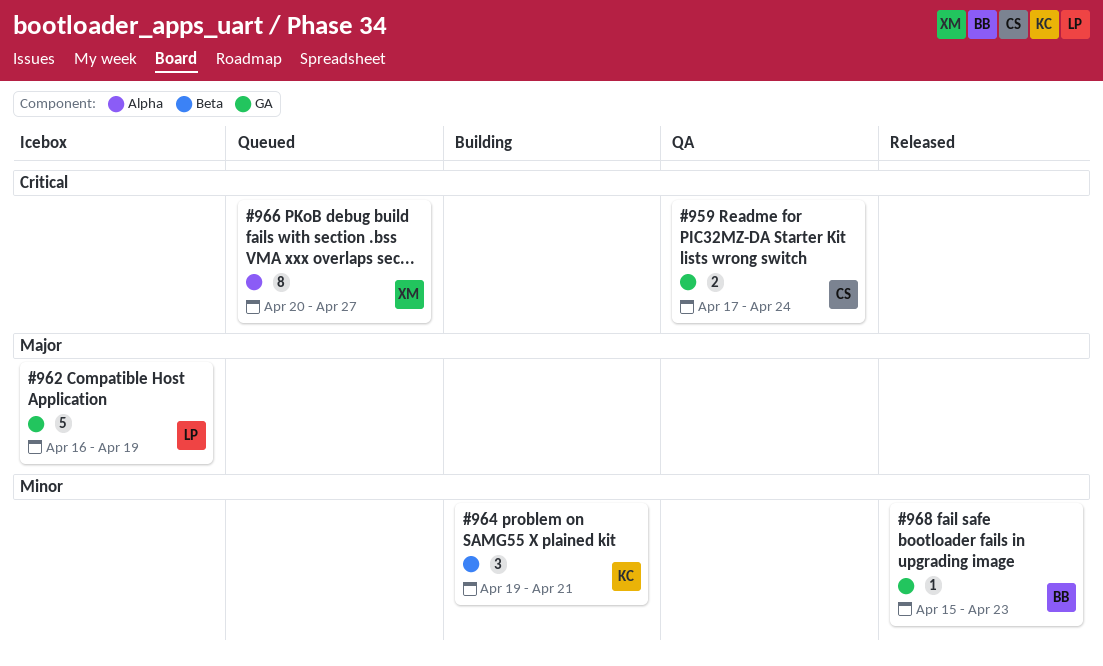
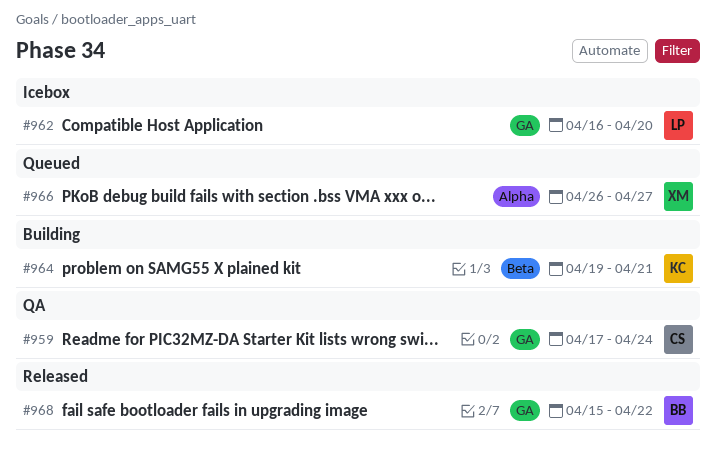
#962, due: Apr 19 -> Apr 20
#966, start: Apr 20 -> Apr 26
#968, due: Apr 23 -> Apr 22

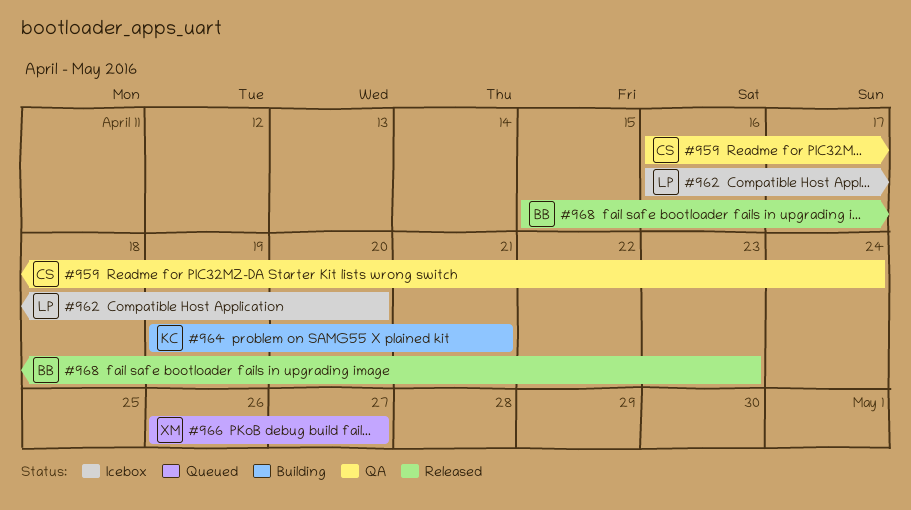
#959, start: Apr 17 -> Apr 16
#968, due: Apr 22 -> Apr 23

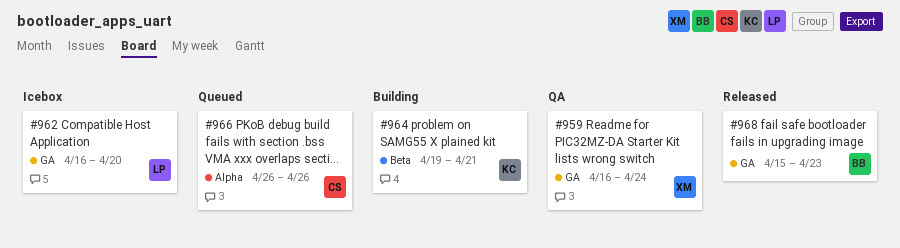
#959, owner: CS -> XM
#966, owner: XM -> CS
#966, due: Apr 27 -> Apr 26

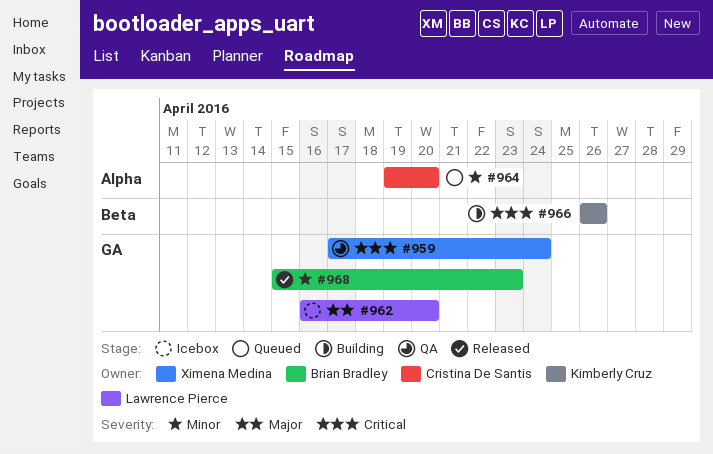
#959, start: Apr 16 -> Apr 17
#964, status: Building -> Queued
#964, owner: Kimberly Cruz -> Cristina De Santis
#964, label: Beta -> Alpha
#964, due: Apr 21 -> Apr 20
#966, status: Queued -> Building
#966, owner: Cristina De Santis -> Kimberly Cruz
#966, label: Alpha -> Beta

